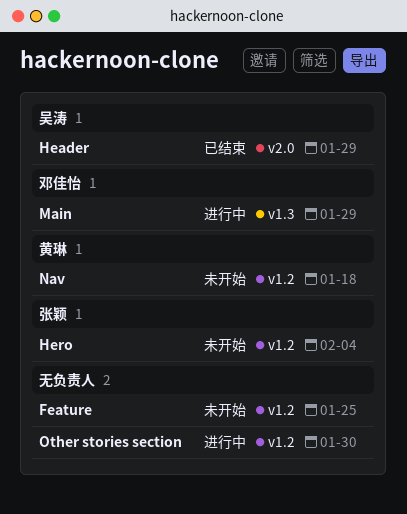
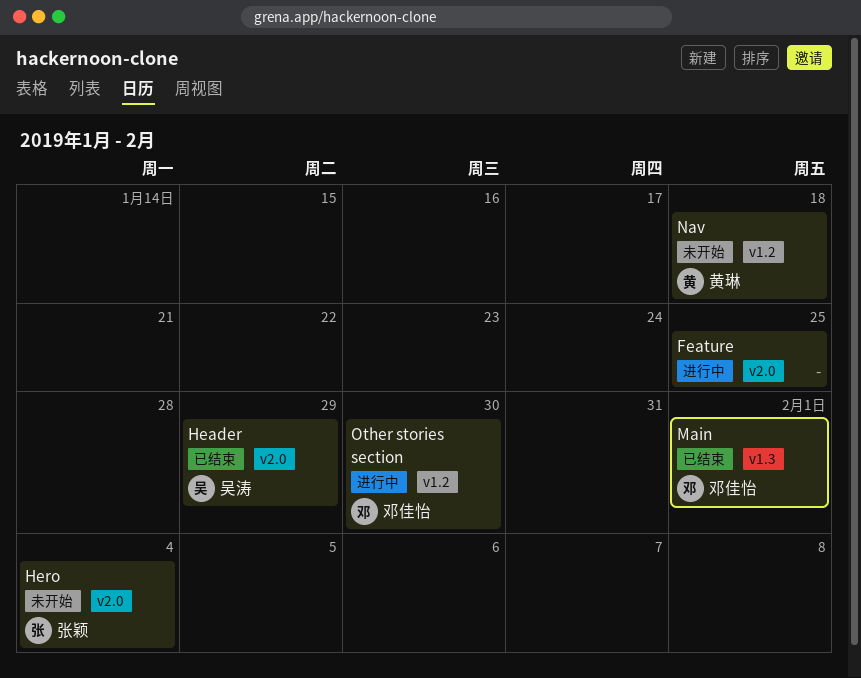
Feature, status: 未开始 -> 进行中
Feature, label: v1.2 -> v2.0
Hero, label: v1.2 -> v2.0
Main, status: 进行中 -> 已结束
Main, due: Jan 29 -> Feb 1
Other stories section, owner: none -> 邓佳怡

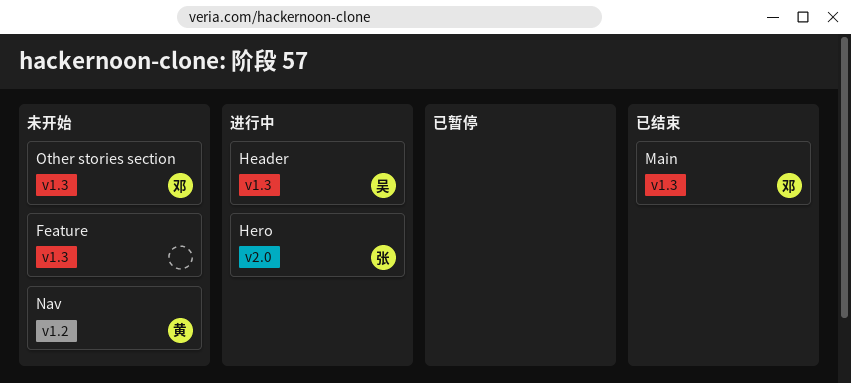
Feature, status: 进行中 -> 未开始
Feature, label: v2.0 -> v1.3
Header, status: 已结束 -> 进行中
Header, label: v2.0 -> v1.3
Hero, status: 未开始 -> 进行中
Other stories section, status: 进行中 -> 未开始
Other stories section, label: v1.2 -> v1.3

